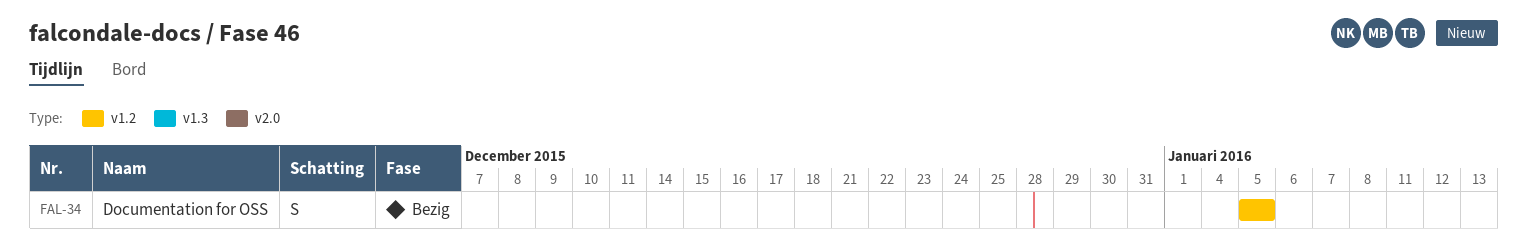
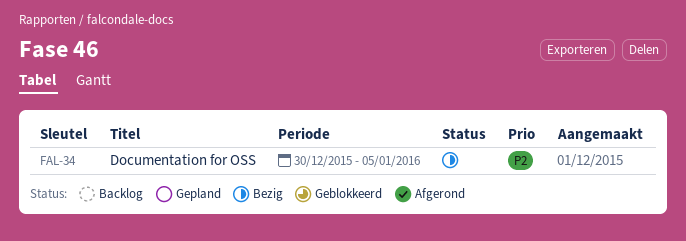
FAL-34, start: Jan 5 -> Dec 30

